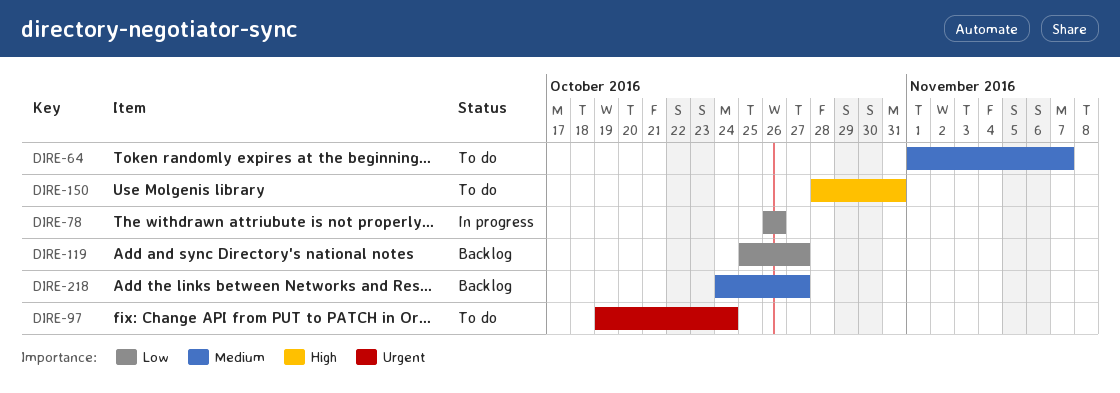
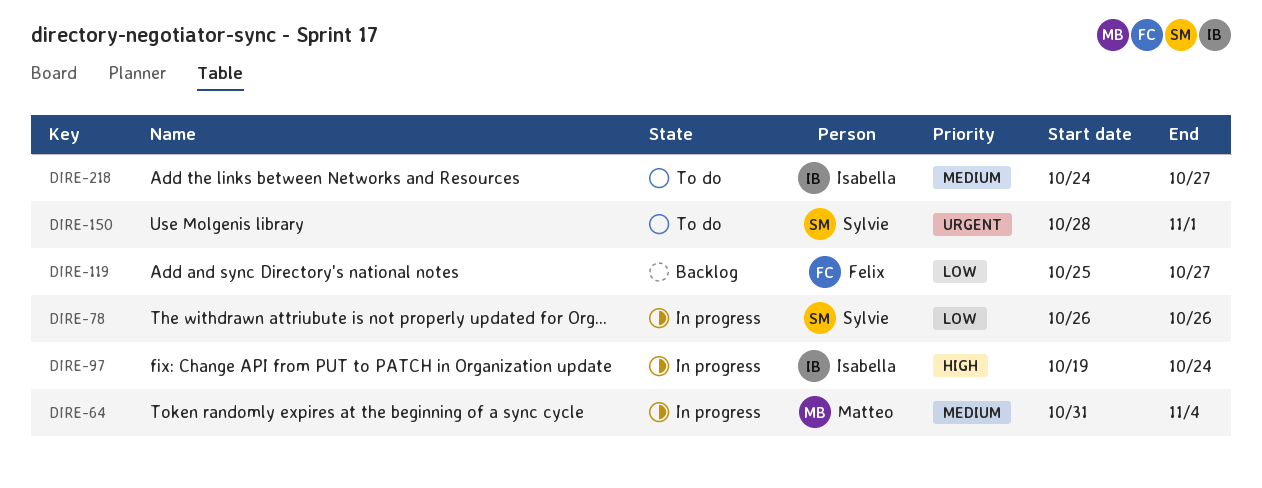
DIRE-64, status: To do -> In progress
DIRE-64, start: Nov 1 -> Oct 31
DIRE-64, due: Nov 7 -> Nov 4
DIRE-97, status: To do -> In progress
DIRE-97, priority: Urgent -> High
DIRE-150, priority: High -> Urgent
DIRE-150, due: Oct 31 -> Nov 1
DIRE-218, status: Backlog -> To do

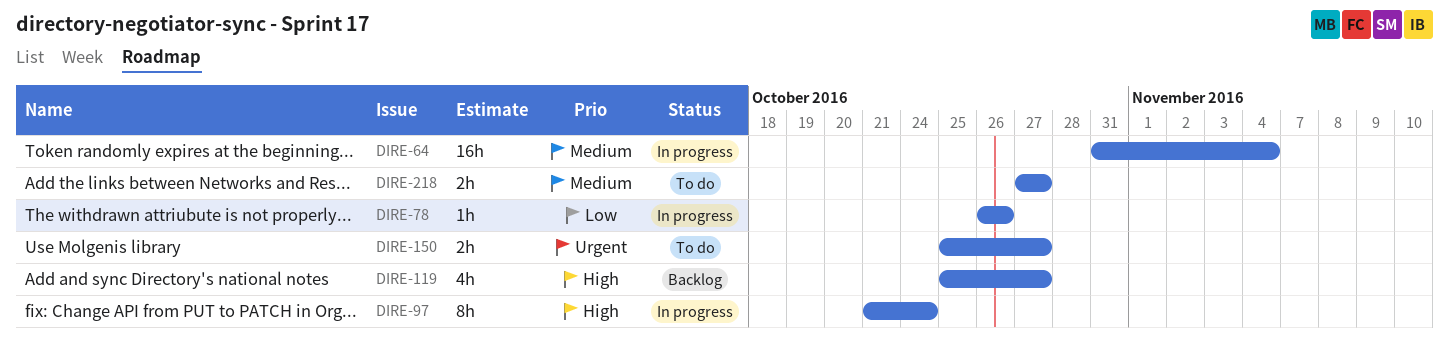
DIRE-97, start: Oct 19 -> Oct 21
DIRE-119, priority: Low -> High
DIRE-150, start: Oct 28 -> Oct 25
DIRE-150, due: Nov 1 -> Oct 27
DIRE-218, start: Oct 24 -> Oct 27

